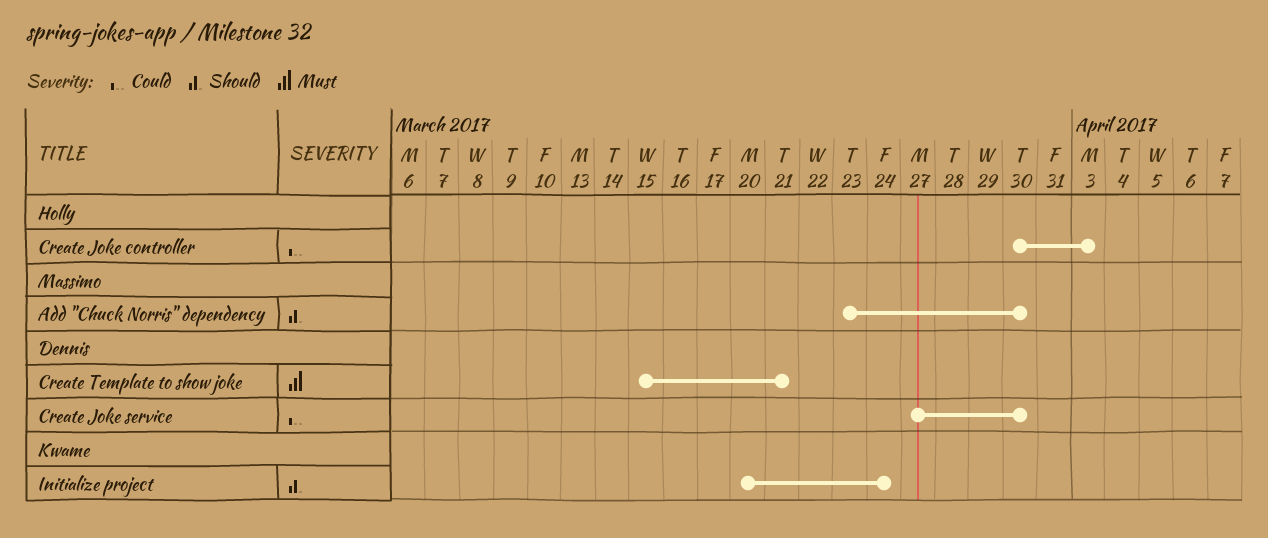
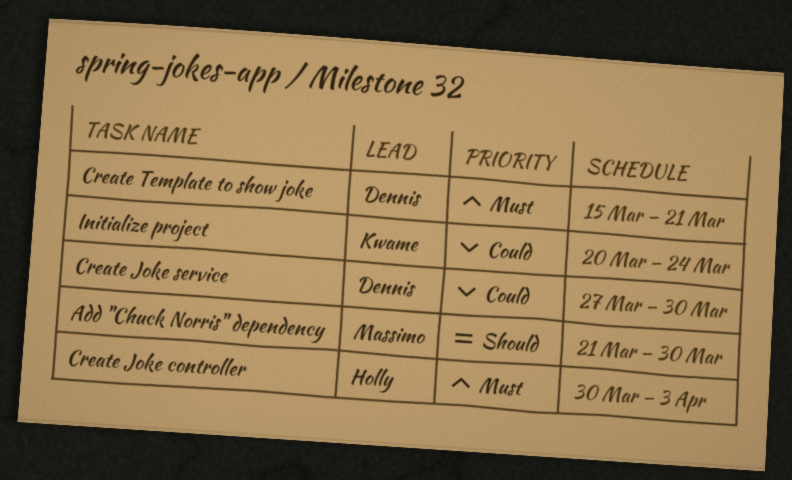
Add "Chuck Norris" dependency, start: Mar 23 -> Mar 21
Create Joke controller, priority: Could -> Must
Initialize project, priority: Should -> Could

